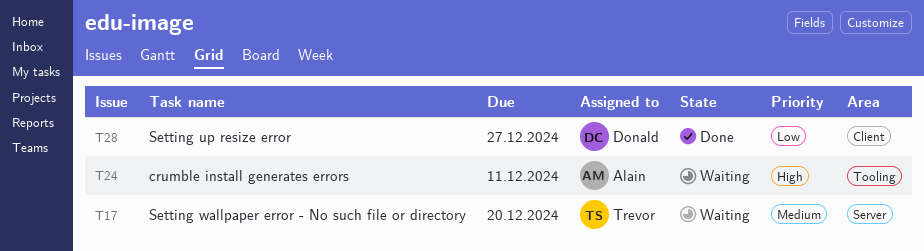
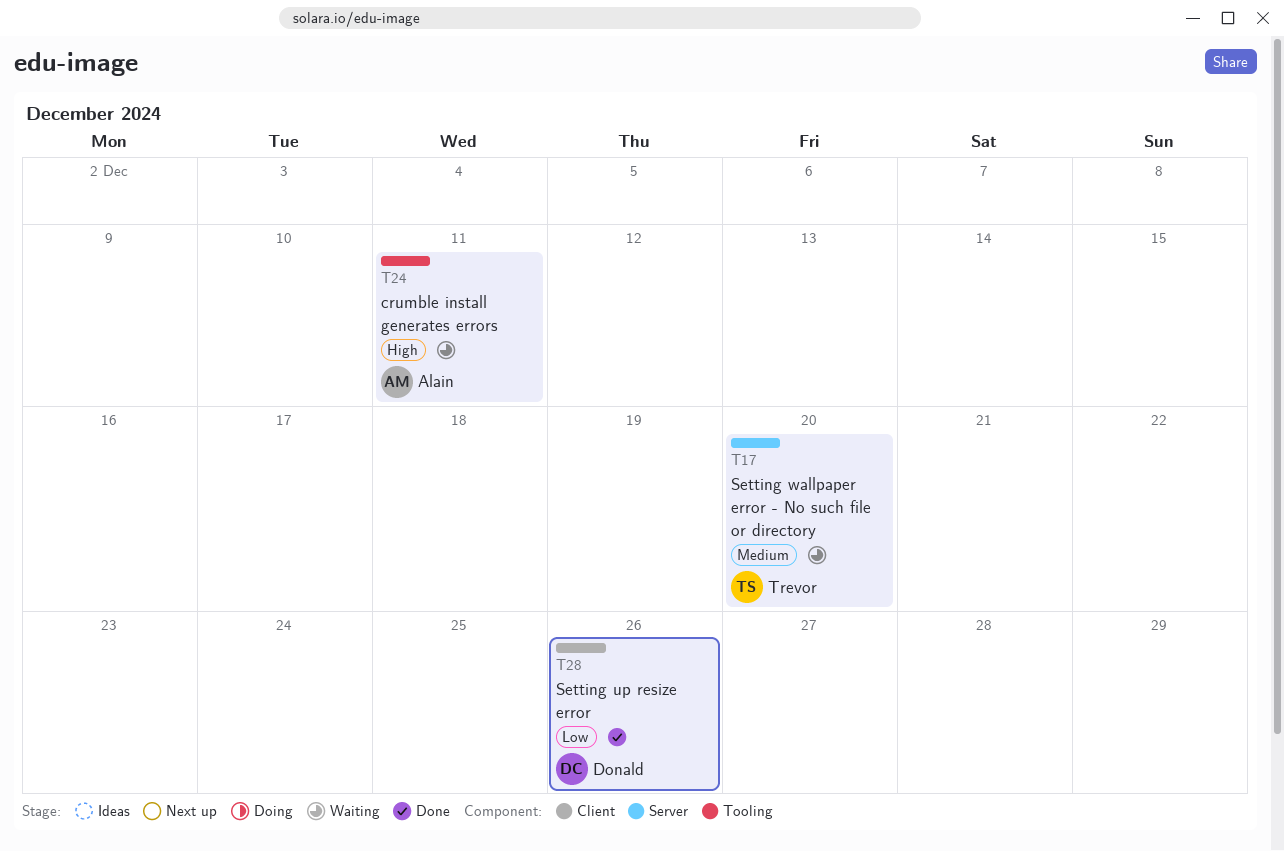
T28, due: Dec 27 -> Dec 26

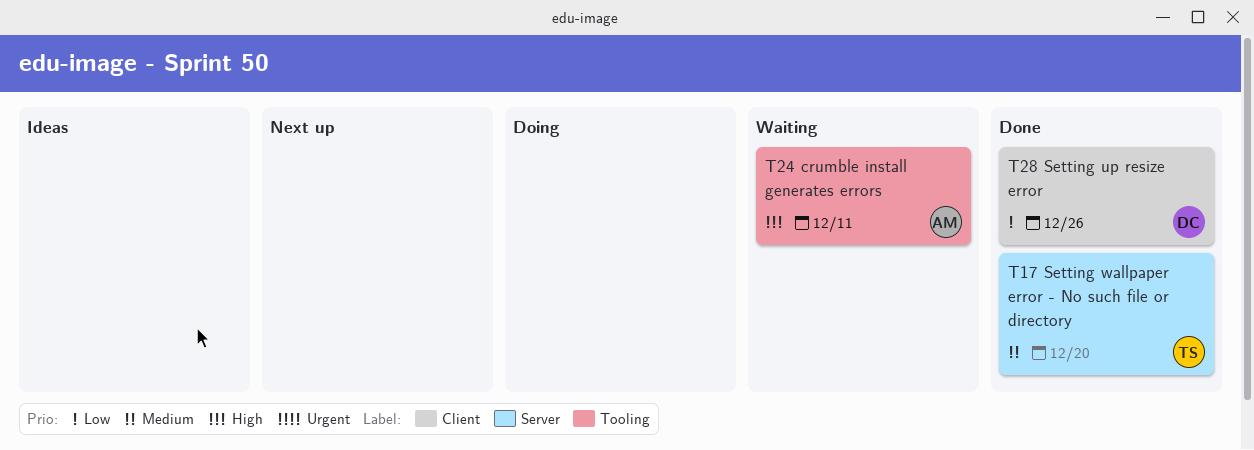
T17, status: Waiting -> Done

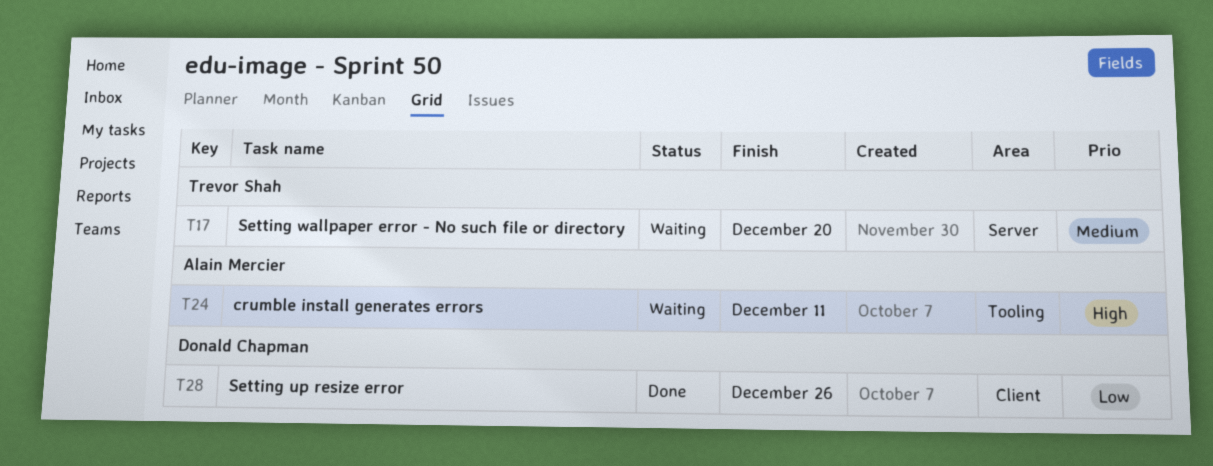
T17, status: Done -> Waiting

